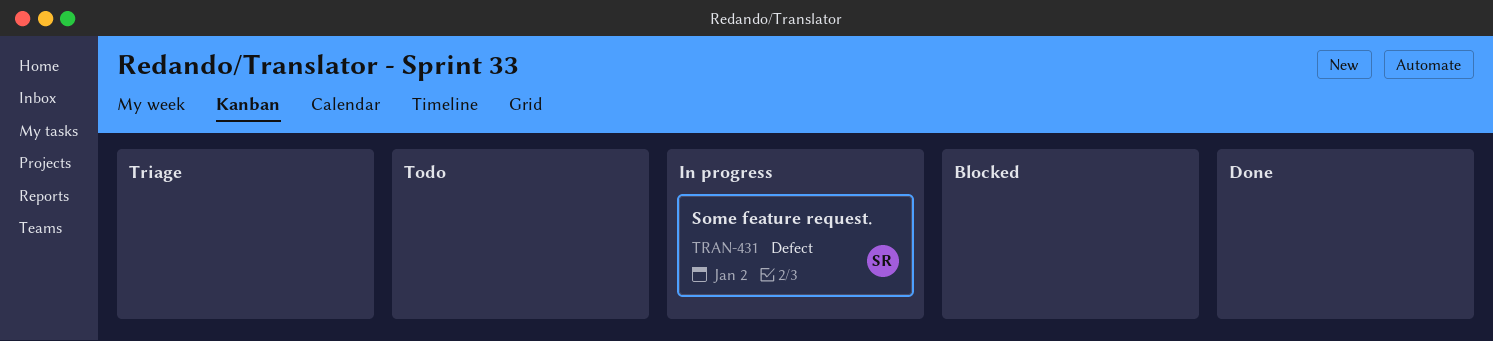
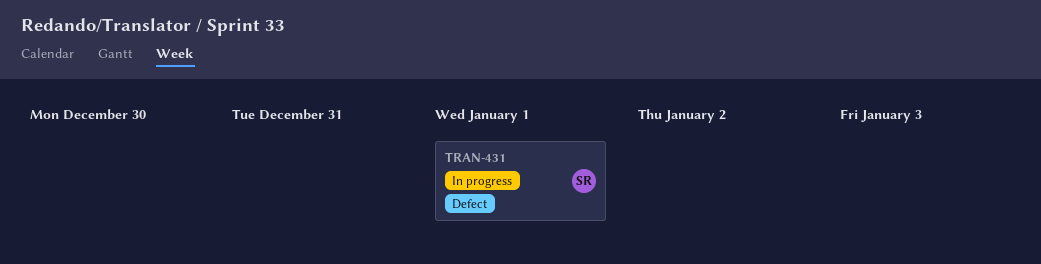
TRAN-431, due: Jan 2 -> Jan 1

